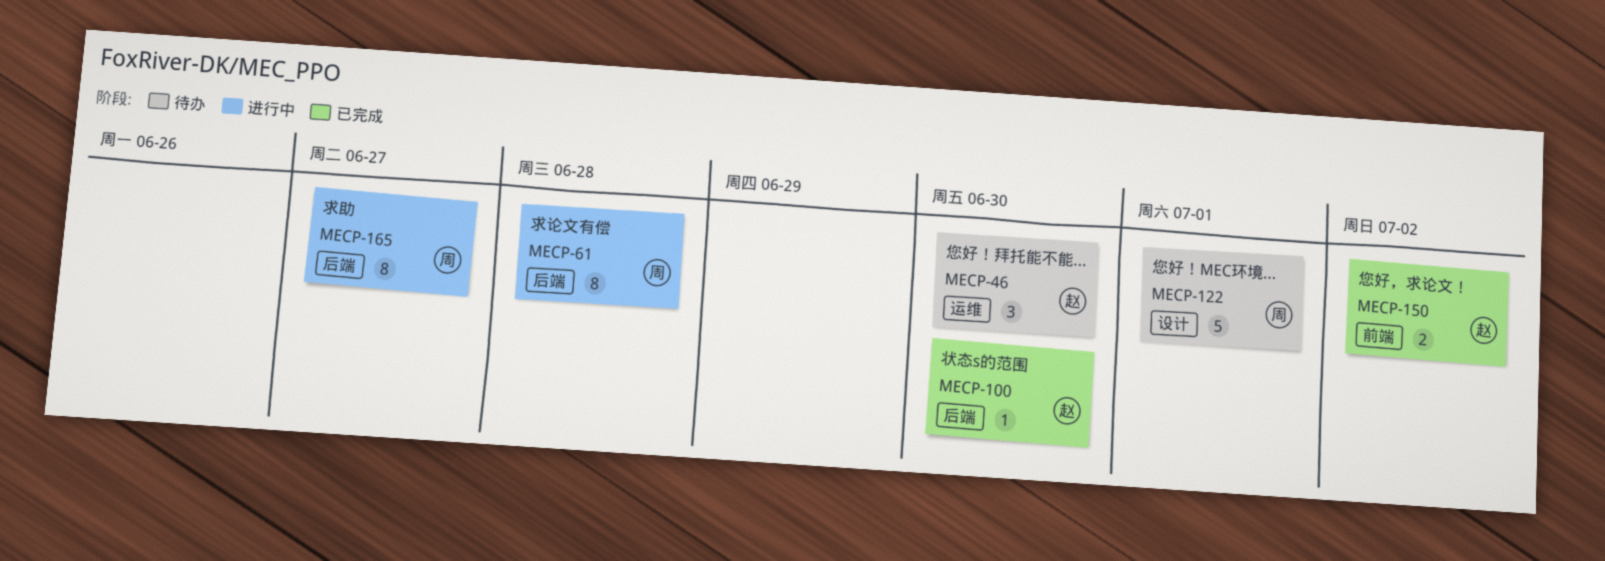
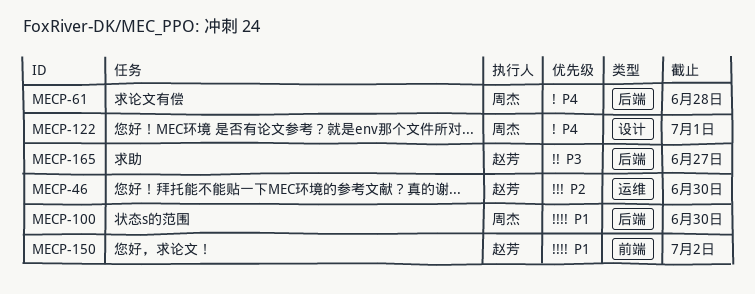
MECP-100, owner: 赵芳 -> 周杰
MECP-165, owner: 周杰 -> 赵芳

